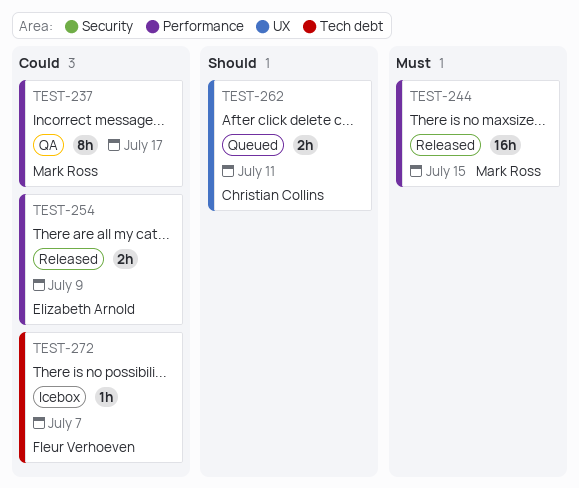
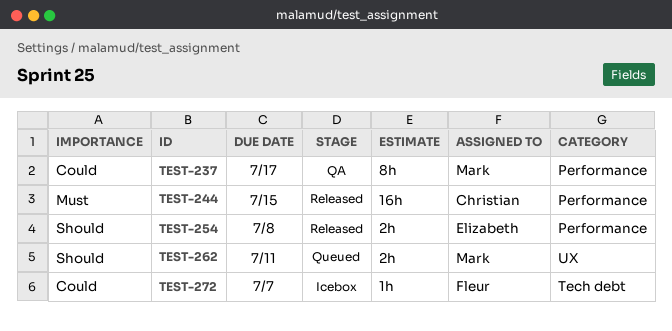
TEST-244, owner: Mark Ross -> Christian Collins
TEST-254, priority: Could -> Should
TEST-254, due: Jul 9 -> Jul 8
TEST-262, owner: Christian Collins -> Mark Ross

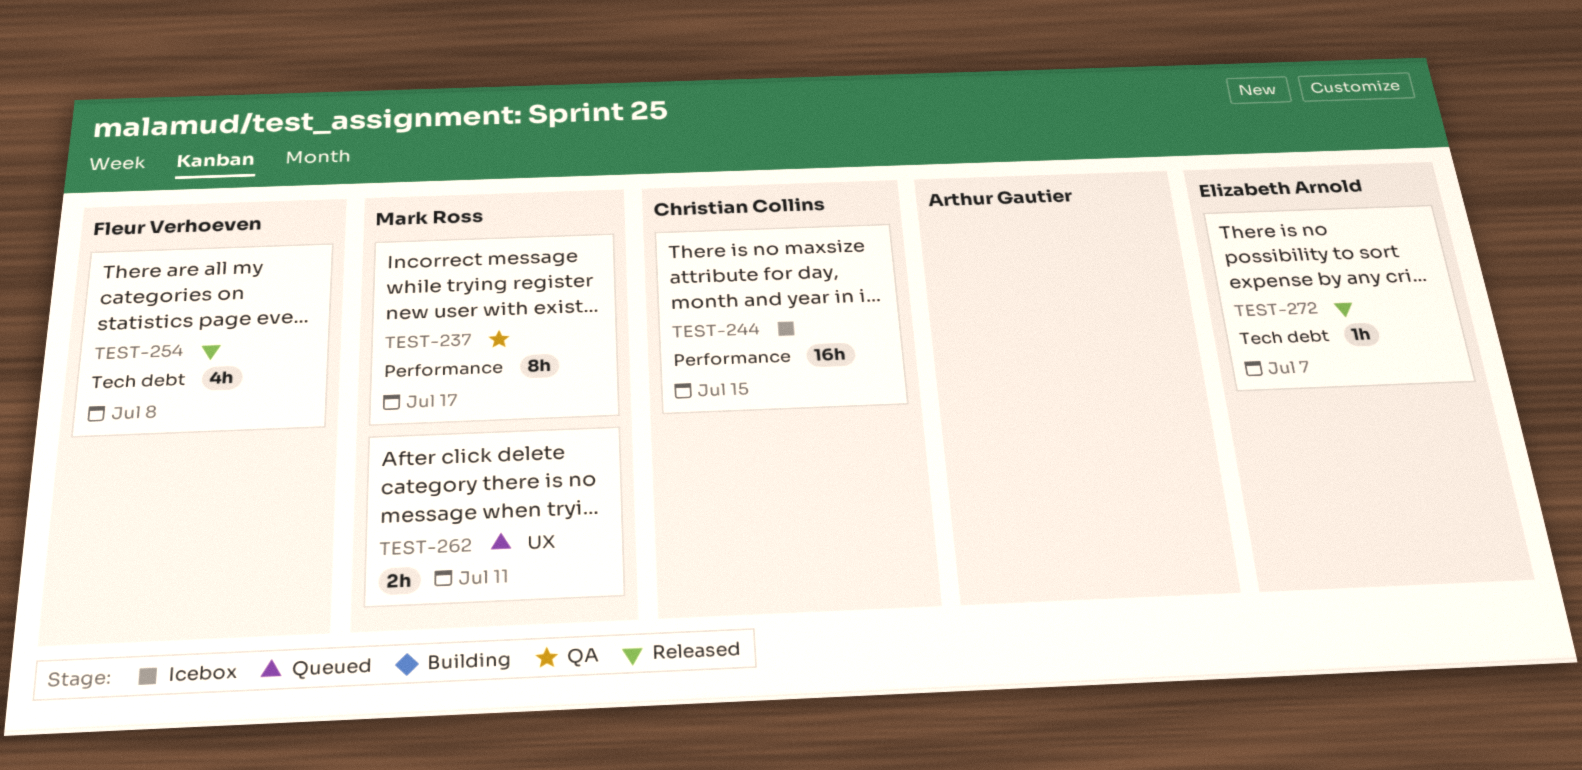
TEST-244, status: Released -> Icebox
TEST-254, owner: Elizabeth Arnold -> Fleur Verhoeven
TEST-254, label: Performance -> Tech debt
TEST-254, estimate: 2h -> 4h
TEST-272, status: Icebox -> Released
TEST-272, owner: Fleur Verhoeven -> Elizabeth Arnold

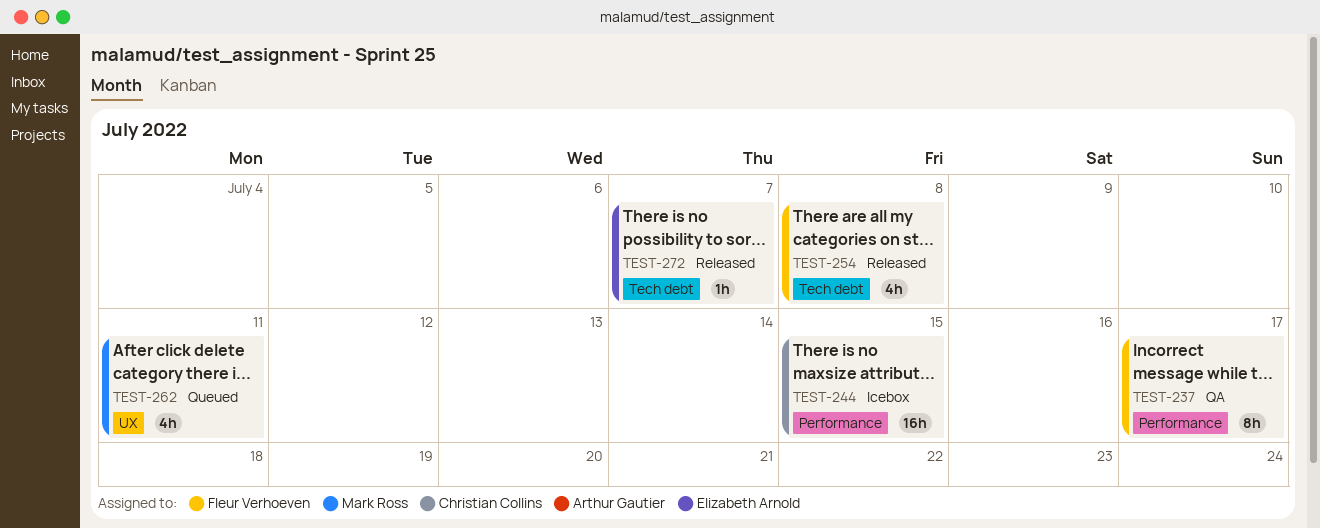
TEST-237, owner: Mark Ross -> Fleur Verhoeven
TEST-262, estimate: 2h -> 4h

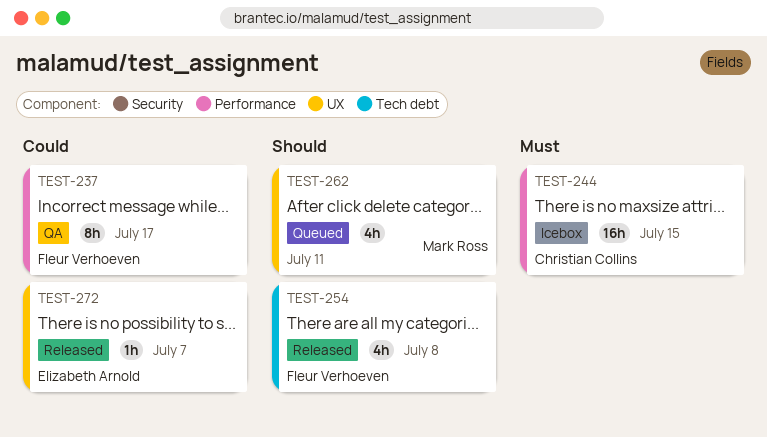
TEST-272, label: Tech debt -> UX

